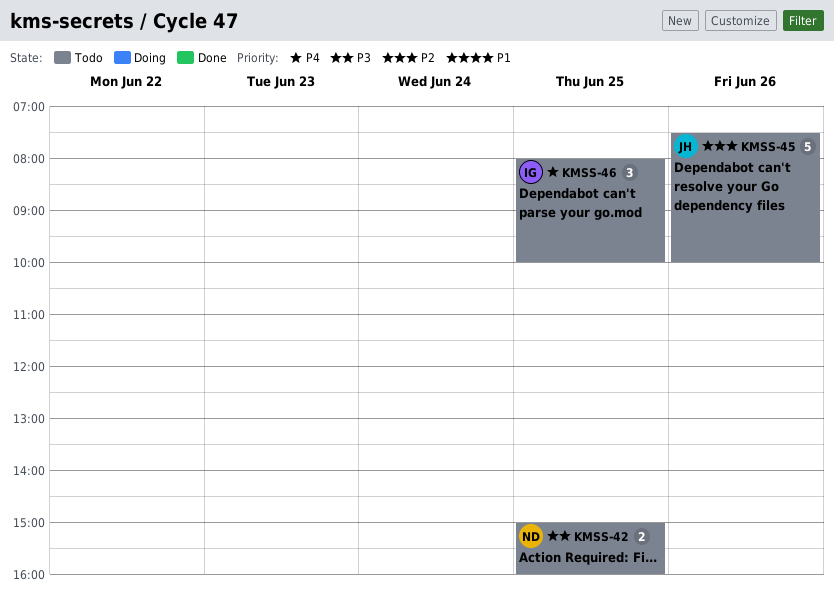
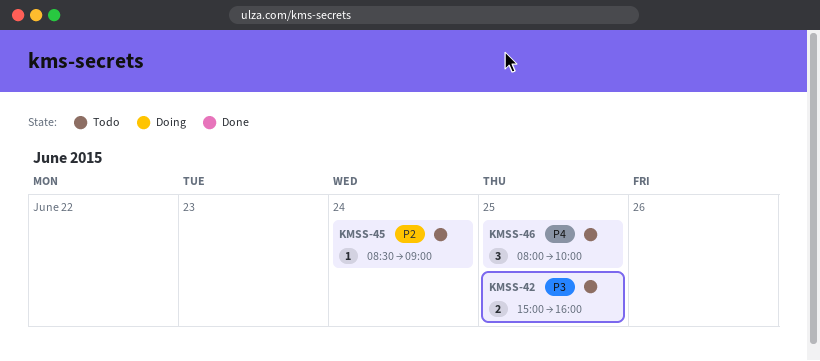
KMSS-45, estimate: 5 -> 1
KMSS-45, day: Jun 26 -> Jun 24
KMSS-45, begins: 07:30 -> 08:30
KMSS-45, ends: 10:00 -> 09:00

